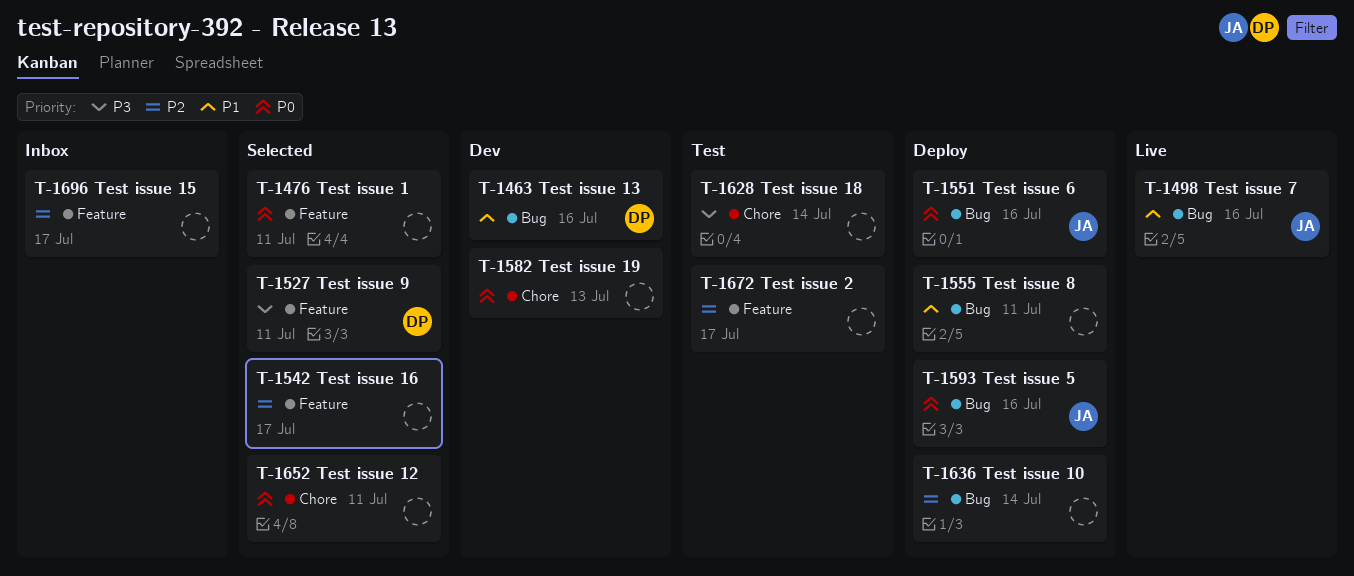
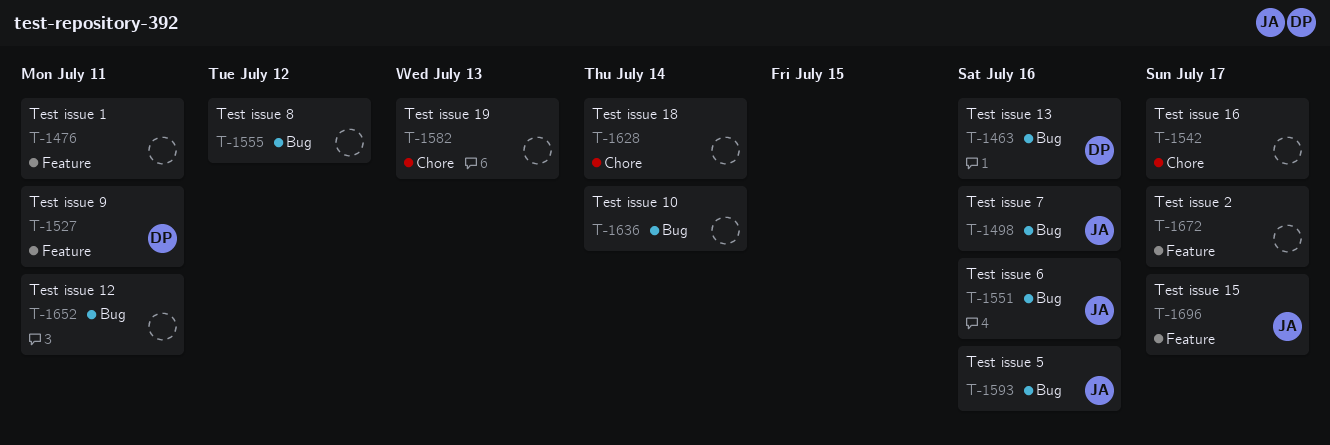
T-1542, label: Feature -> Chore
T-1555, due: Jul 11 -> Jul 12
T-1652, label: Chore -> Bug
T-1696, owner: none -> JA

